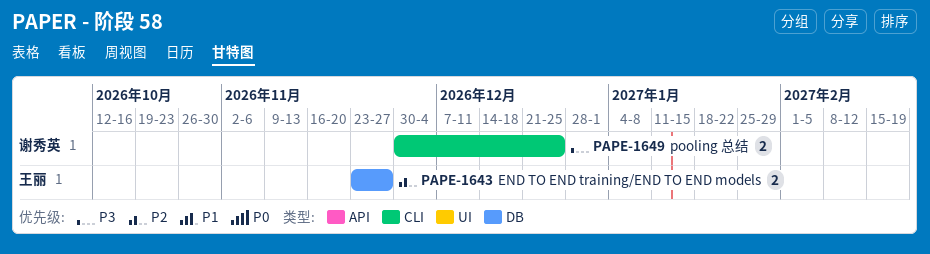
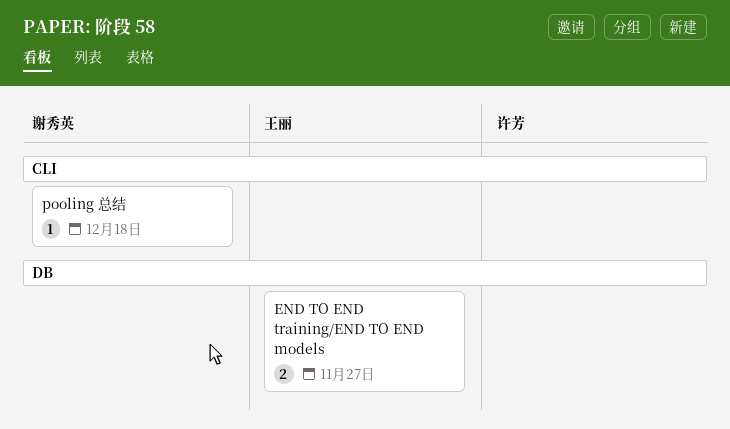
pooling 总结, estimate: 2 -> 1
pooling 总结, due: Dec 25 -> Dec 18

